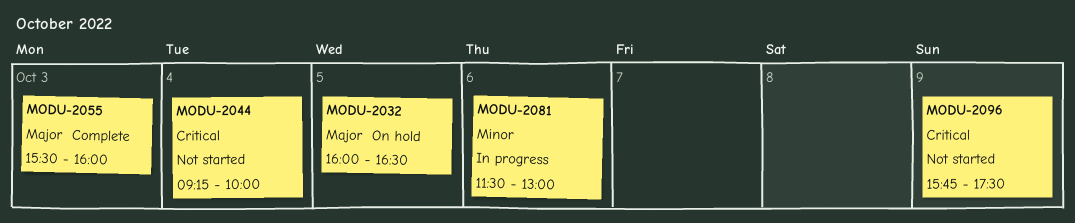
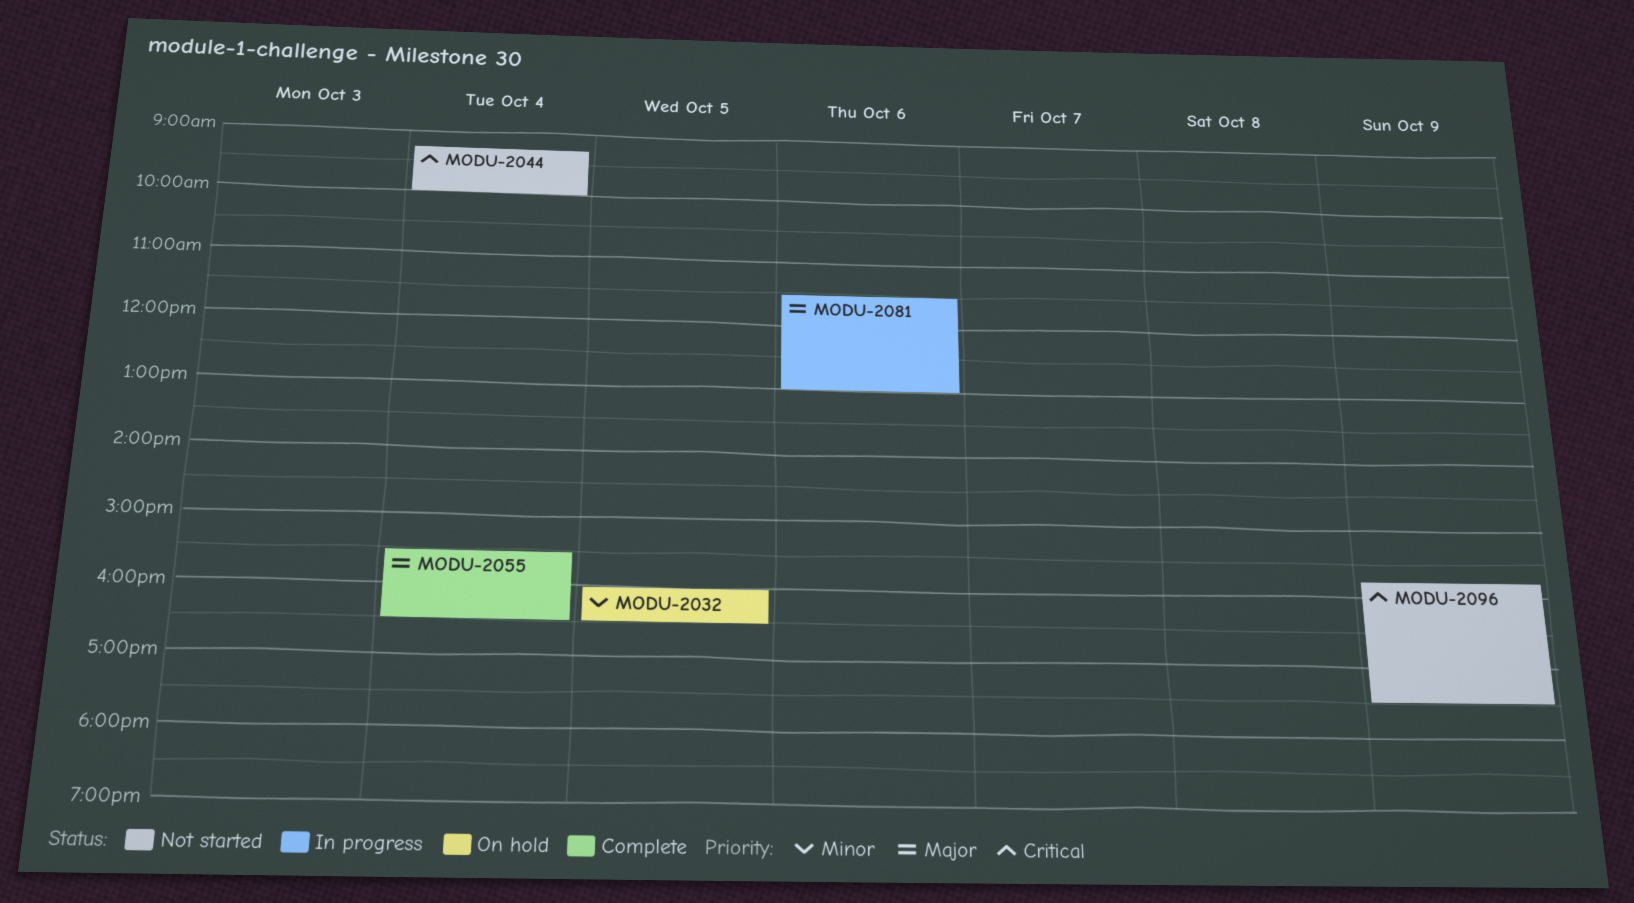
MODU-2032, priority: Major -> Minor
MODU-2055, day: Oct 3 -> Oct 4
MODU-2055, ends: 16:00 -> 16:30
MODU-2081, priority: Minor -> Major

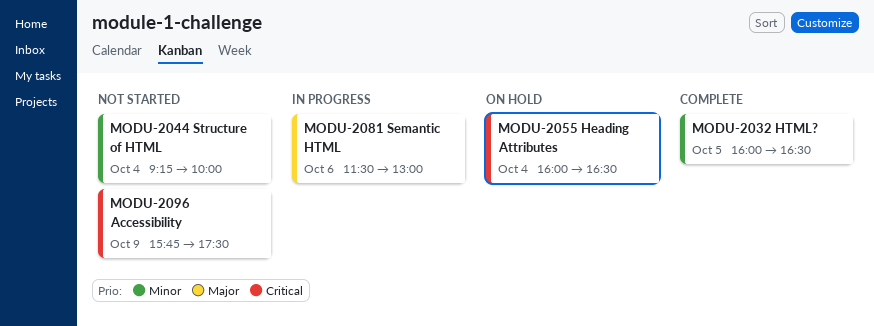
MODU-2032, status: On hold -> Complete
MODU-2044, priority: Critical -> Minor
MODU-2055, status: Complete -> On hold
MODU-2055, priority: Major -> Critical
MODU-2055, begins: 15:30 -> 16:00

